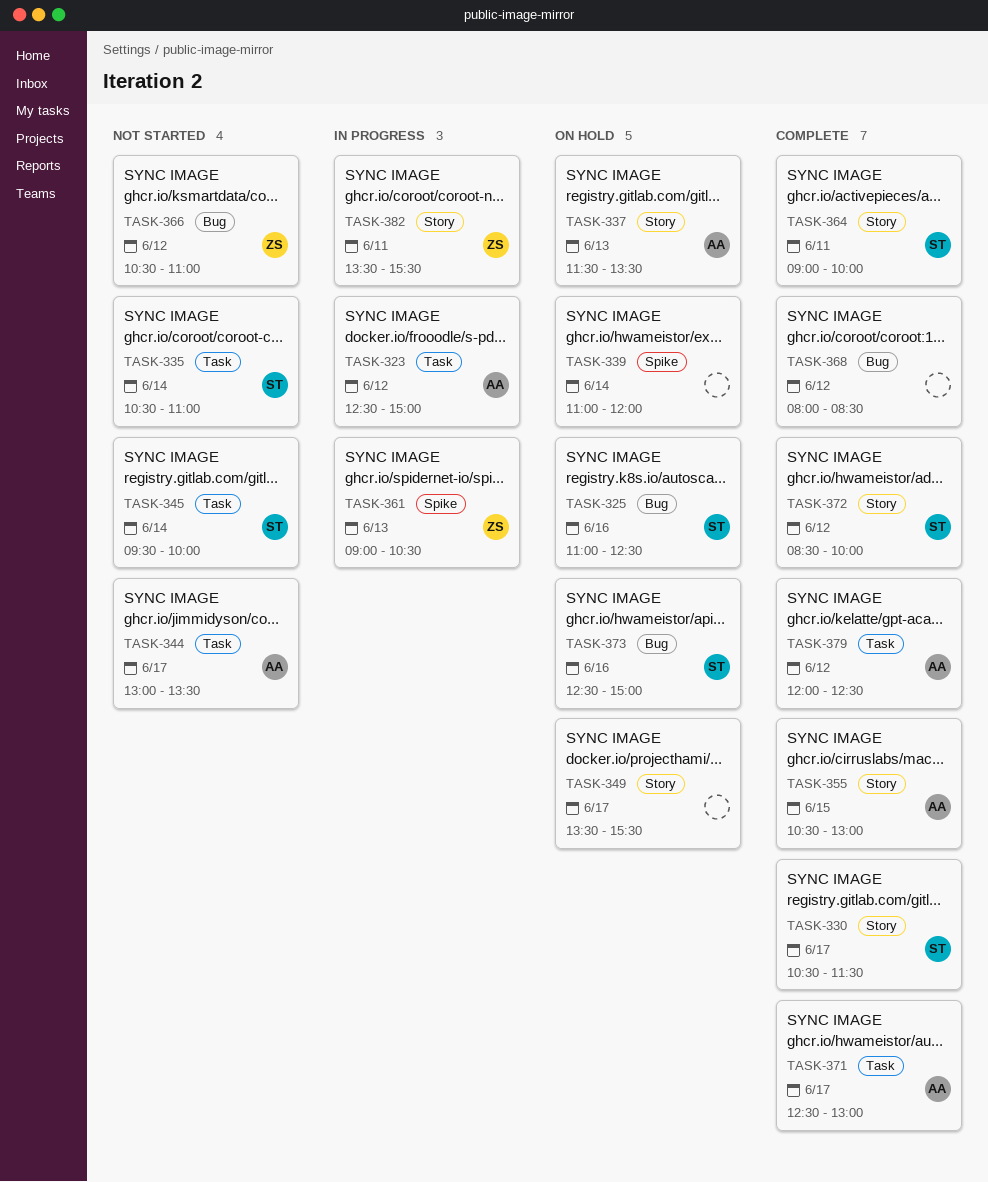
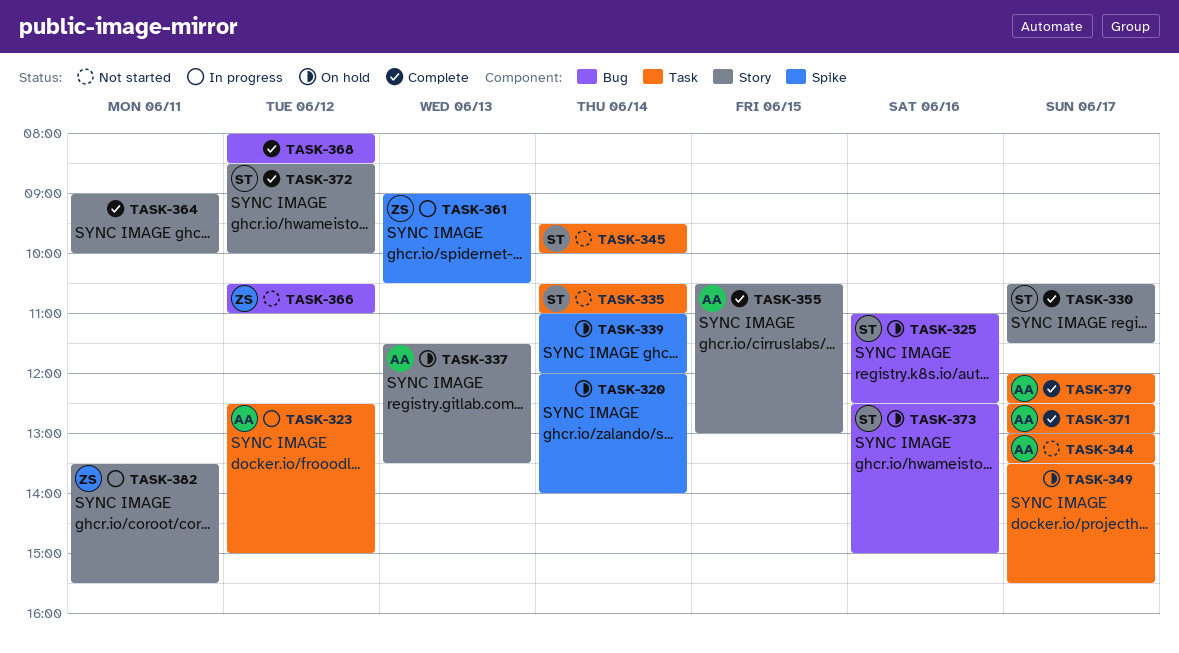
TASK-320: none -> present
TASK-349, label: Story -> Task
TASK-364, owner: ST -> none
TASK-379, day: Jun 12 -> Jun 17

